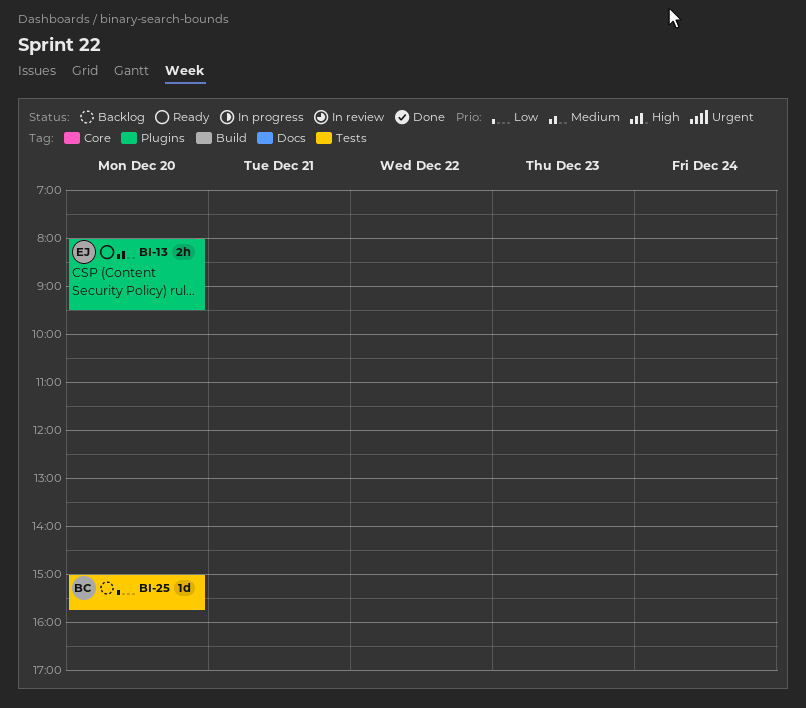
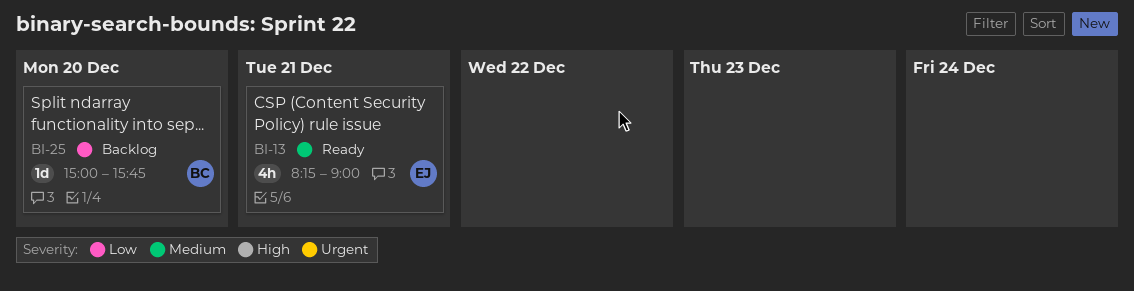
BI-13, estimate: 2h -> 4h
BI-13, day: Dec 20 -> Dec 21
BI-13, begins: 08:00 -> 08:15
BI-13, ends: 09:30 -> 09:00

